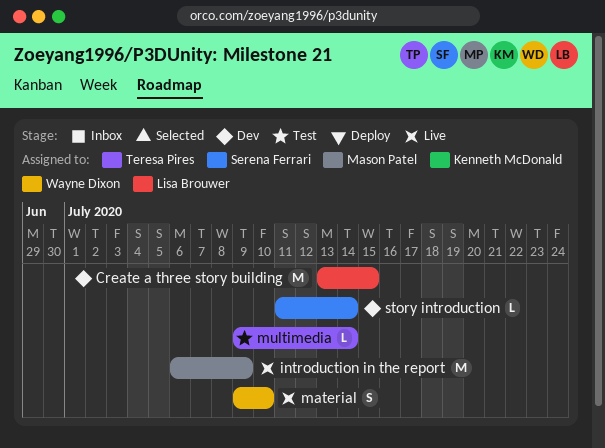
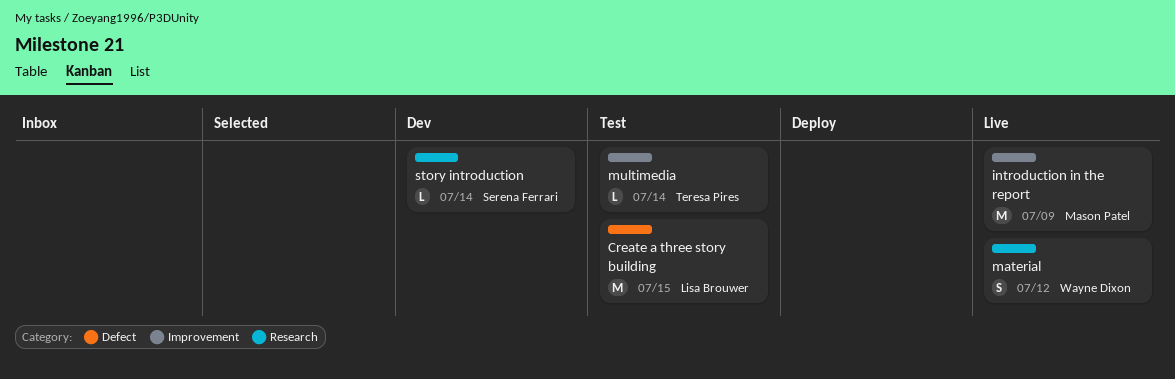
Create a three story building, status: Dev -> Test
material, due: Jul 10 -> Jul 12

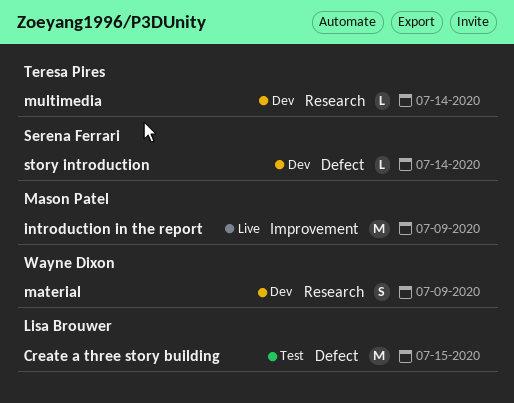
material, status: Live -> Dev
material, due: Jul 12 -> Jul 9
multimedia, status: Test -> Dev
multimedia, label: Improvement -> Research
story introduction, label: Research -> Defect

